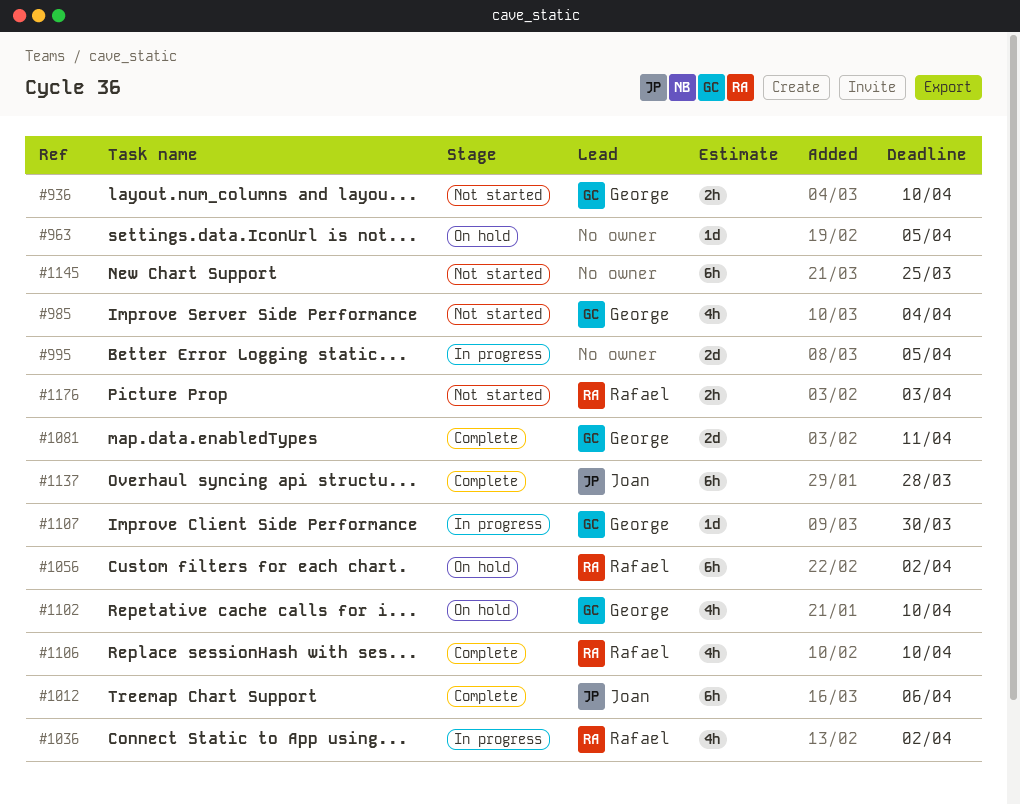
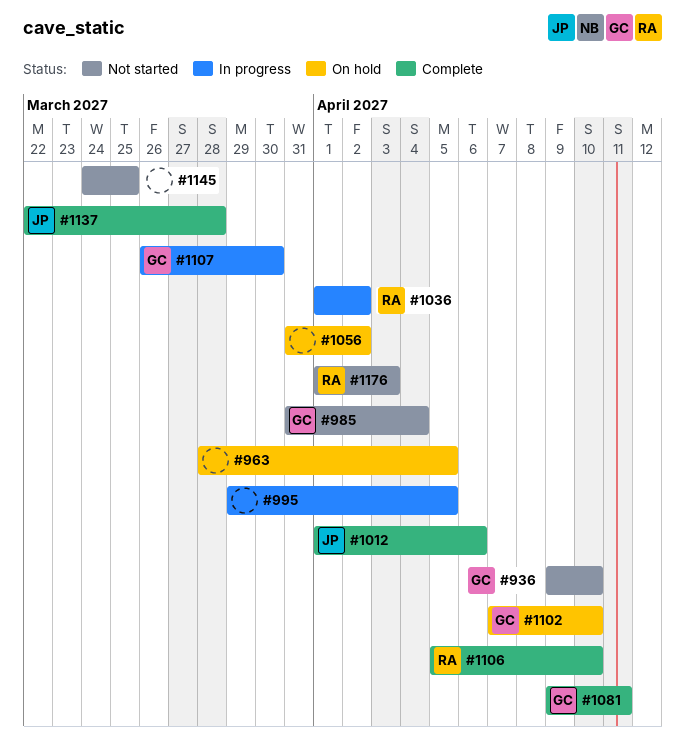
#1056, owner: Rafael -> none

